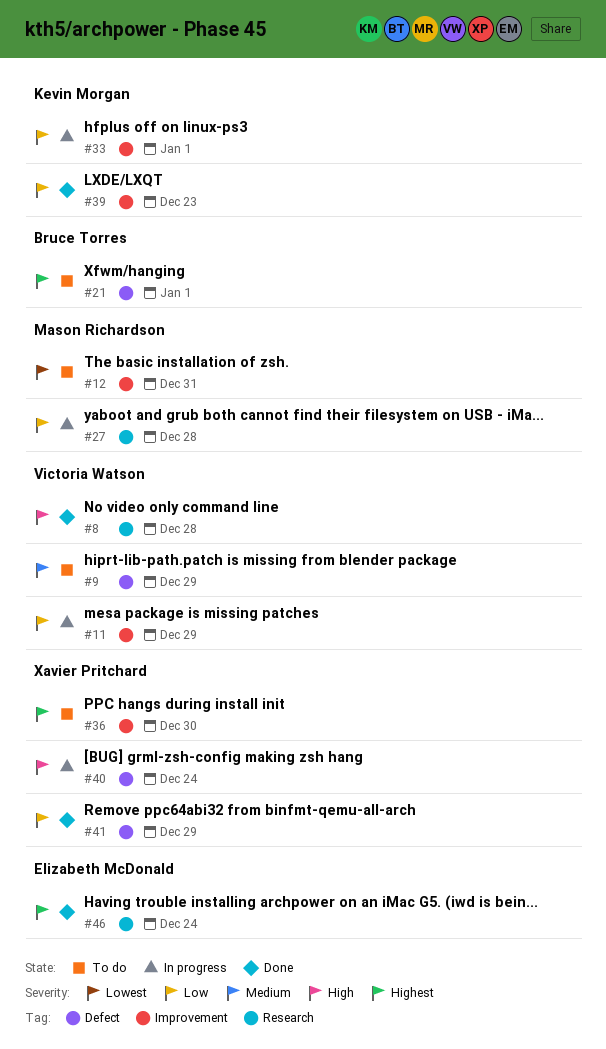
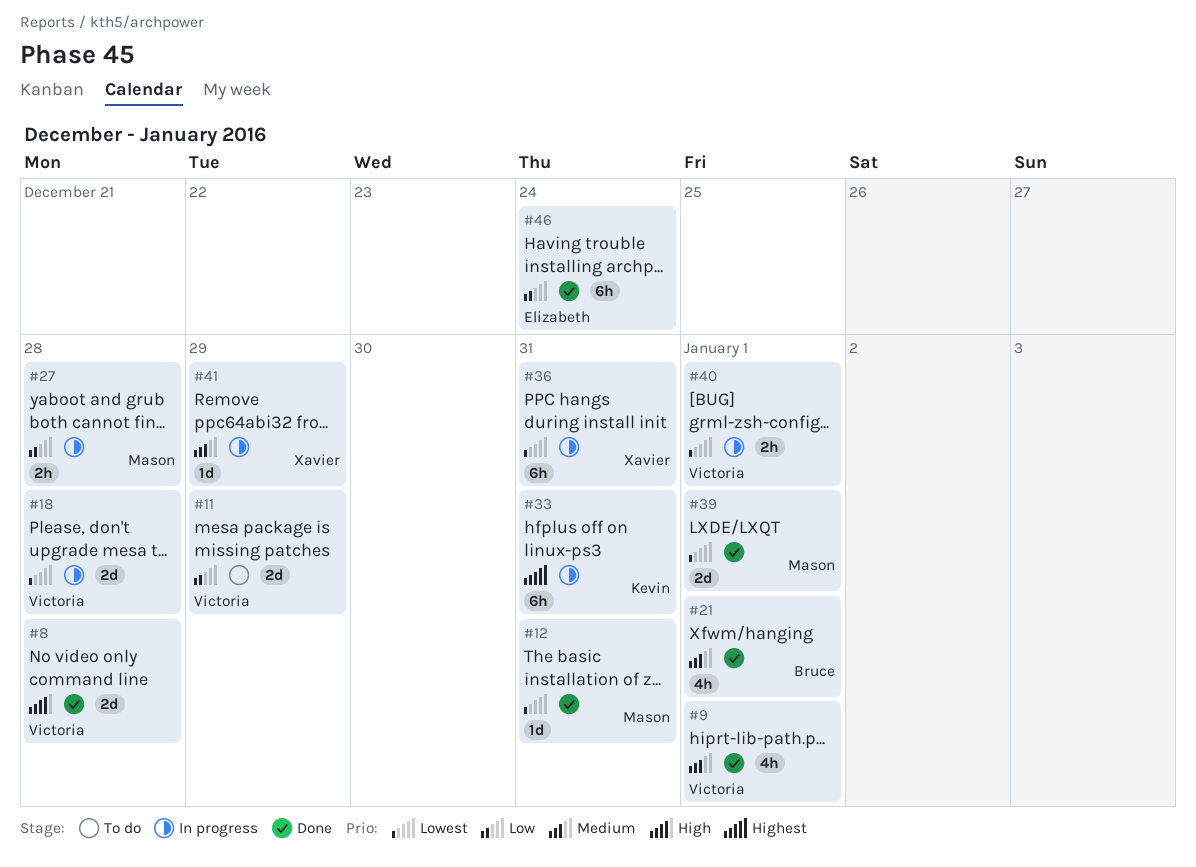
#9, status: To do -> Done
#9, due: Dec 29 -> Jan 1
#11, status: In progress -> To do
#12, status: To do -> Done
#18: none -> present
#21, status: To do -> Done
#21, priority: Highest -> Medium
#33, priority: Low -> Highest
#33, due: Jan 1 -> Dec 31
#36, status: To do -> In progress
#36, priority: Highest -> Lowest
#36, due: Dec 30 -> Dec 31
#39, owner: Kevin Morgan -> Mason Richardson
#39, priority: Low -> Lowest
#39, due: Dec 23 -> Jan 1
#40, owner: Xavier Pritchard -> Victoria Watson
#40, priority: High -> Lowest
#40, due: Dec 24 -> Jan 1
#41, status: Done -> In progress
#41, priority: Low -> Medium
#46, priority: Highest -> Low

